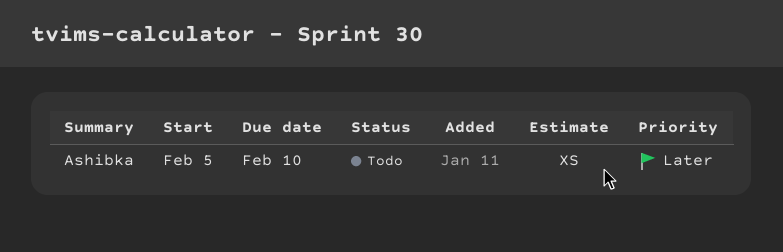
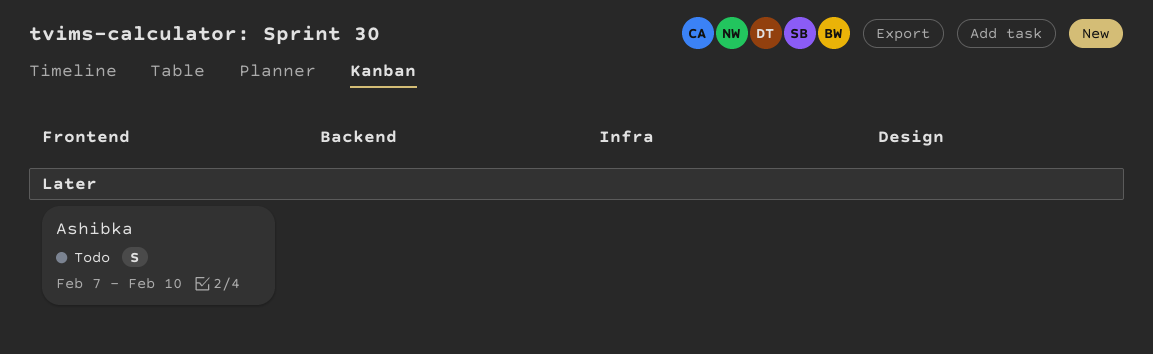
Ashibka, estimate: XS -> S
Ashibka, start: Feb 5 -> Feb 7

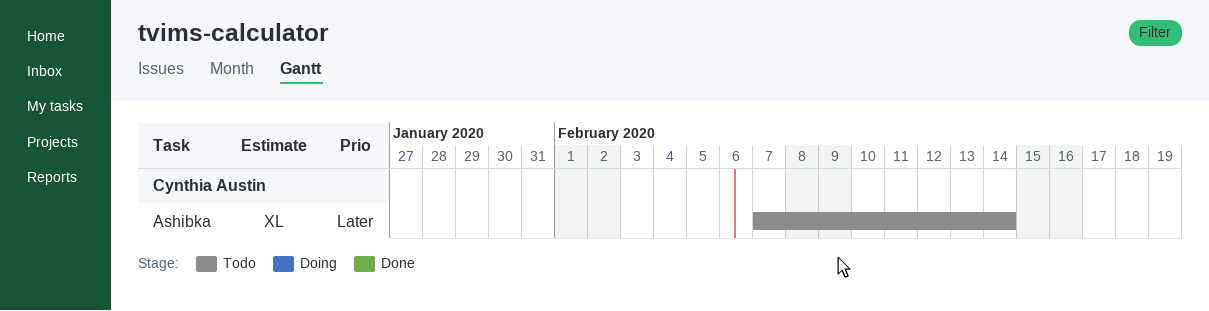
Ashibka, estimate: S -> XL
Ashibka, due: Feb 10 -> Feb 14

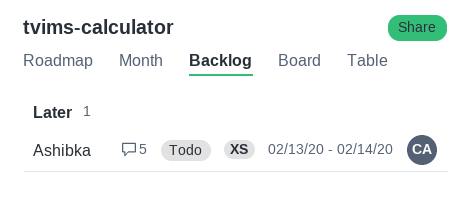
Ashibka, estimate: XL -> XS
Ashibka, start: Feb 7 -> Feb 13

